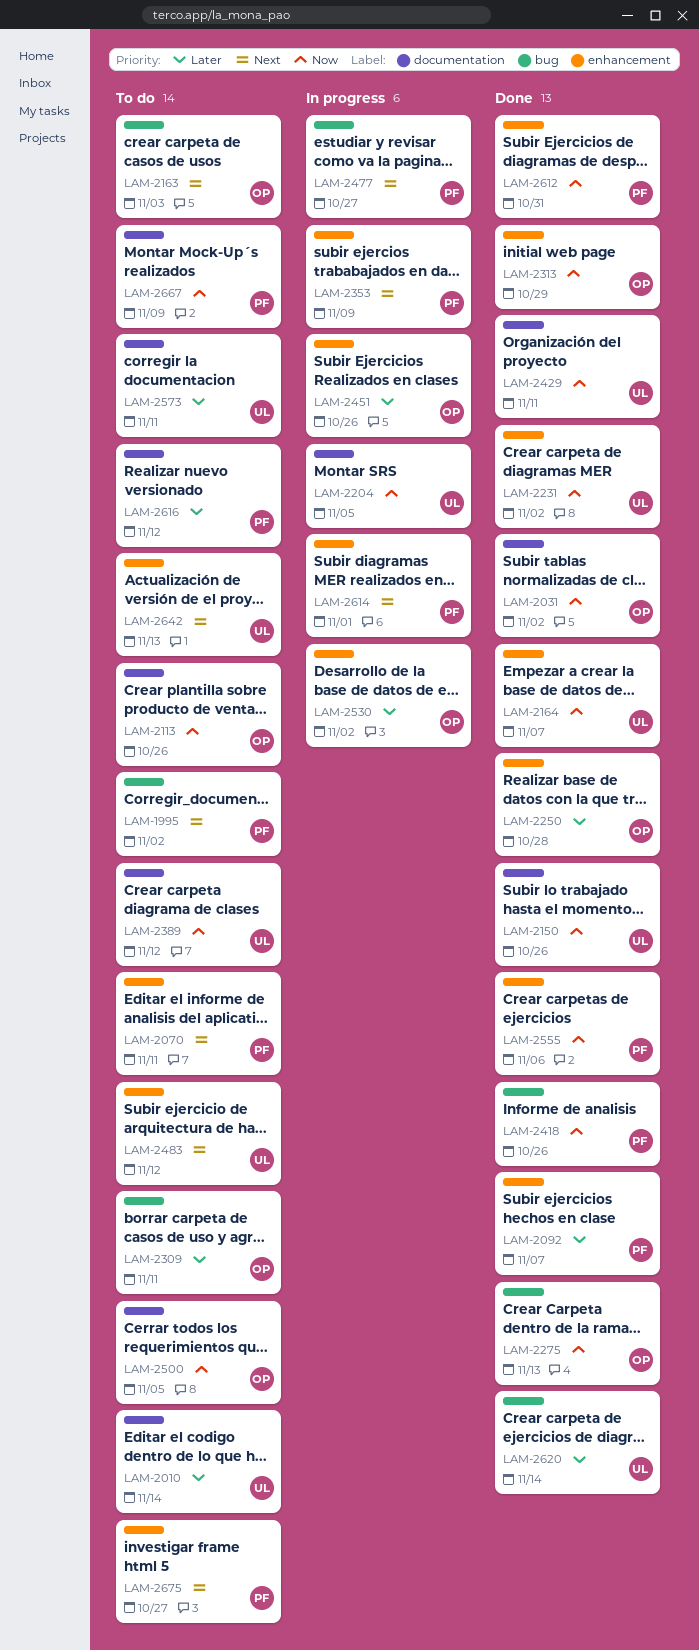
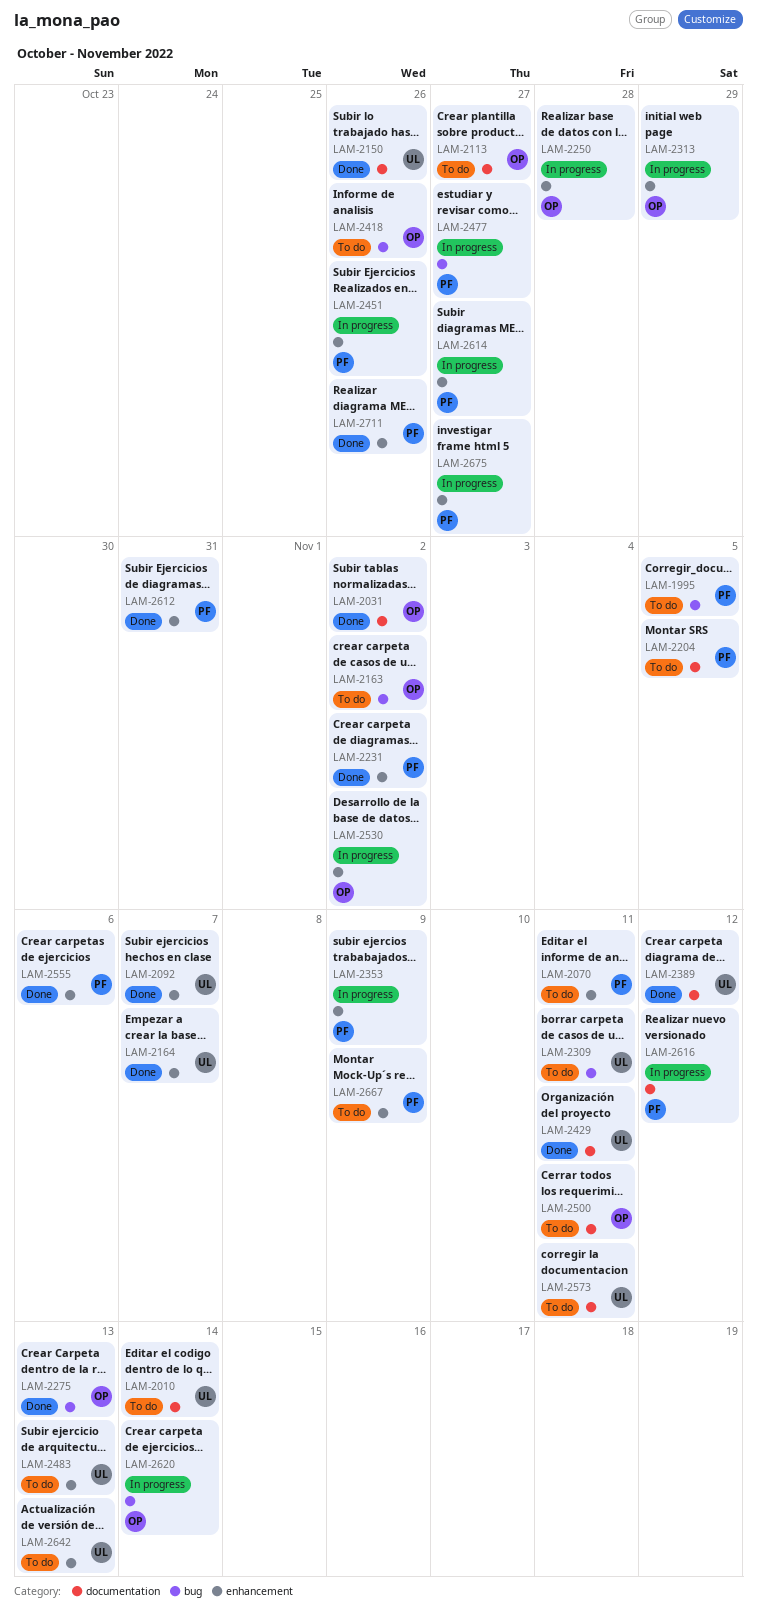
LAM-1995, due: Nov 2 -> Nov 5
LAM-2092, owner: PF -> UL
LAM-2113, due: Oct 26 -> Oct 27
LAM-2163, due: Nov 3 -> Nov 2
LAM-2204, status: In progress -> To do
LAM-2204, owner: UL -> PF
LAM-2231, owner: UL -> PF
LAM-2250, status: Done -> In progress
LAM-2309, owner: OP -> UL
LAM-2313, status: Done -> In progress
LAM-2389, status: To do -> Done
LAM-2418, status: Done -> To do
LAM-2418, owner: PF -> OP
LAM-2451, owner: OP -> PF
LAM-2483, due: Nov 12 -> Nov 13
LAM-2500, due: Nov 5 -> Nov 11
LAM-2614, due: Nov 1 -> Oct 27
LAM-2616, status: To do -> In progress
LAM-2620, status: Done -> In progress
LAM-2620, owner: UL -> OP
LAM-2667, label: documentation -> enhancement
LAM-2675, status: To do -> In progress
LAM-2711: none -> present

